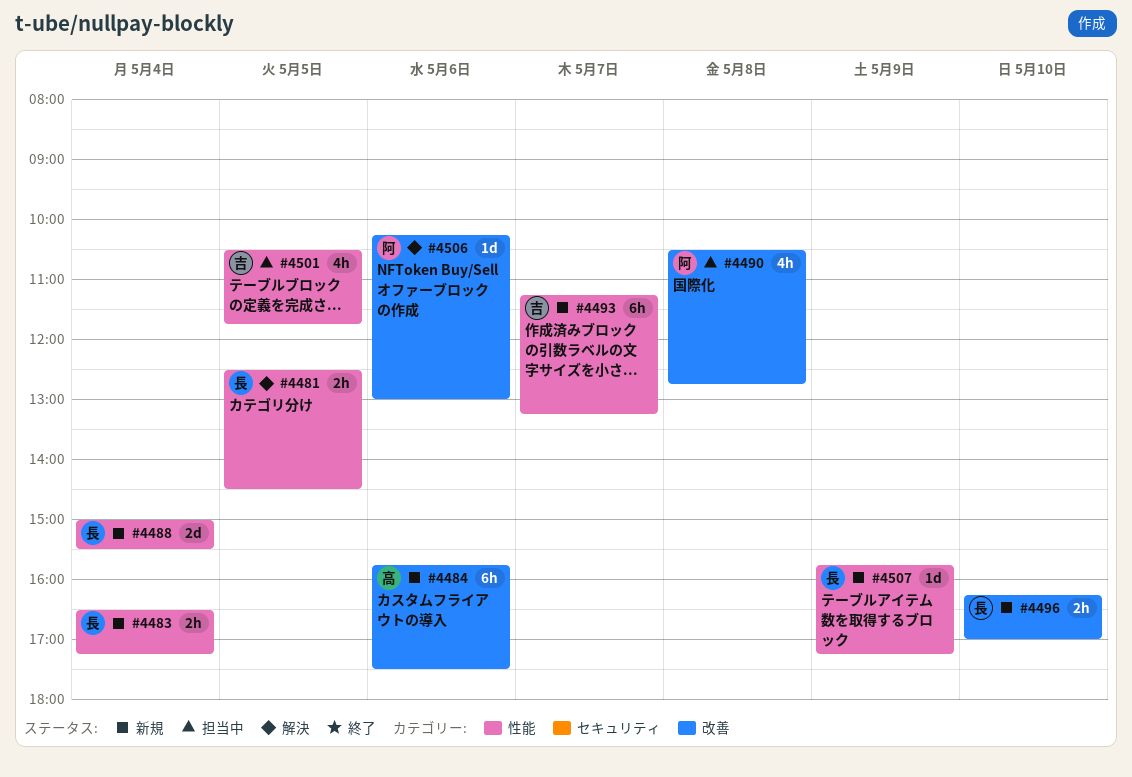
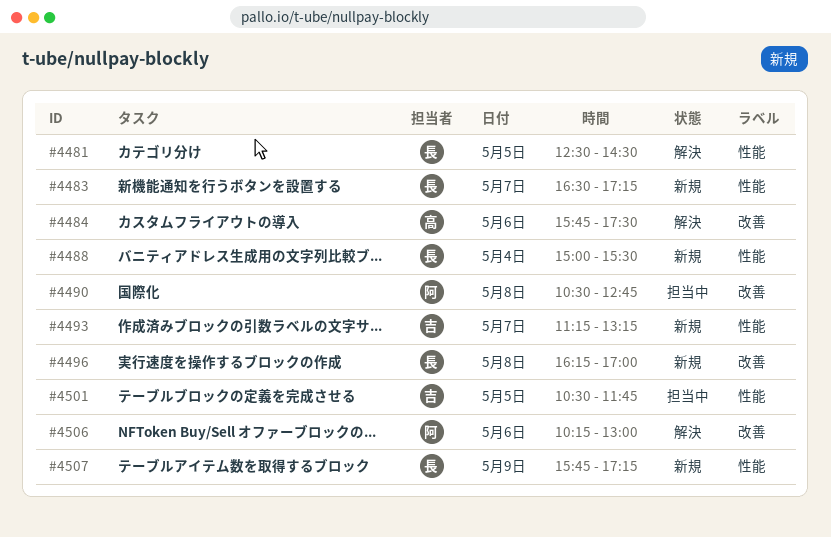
#4483, day: May 4 -> May 7
#4484, status: 新規 -> 解決
#4496, day: May 10 -> May 8

